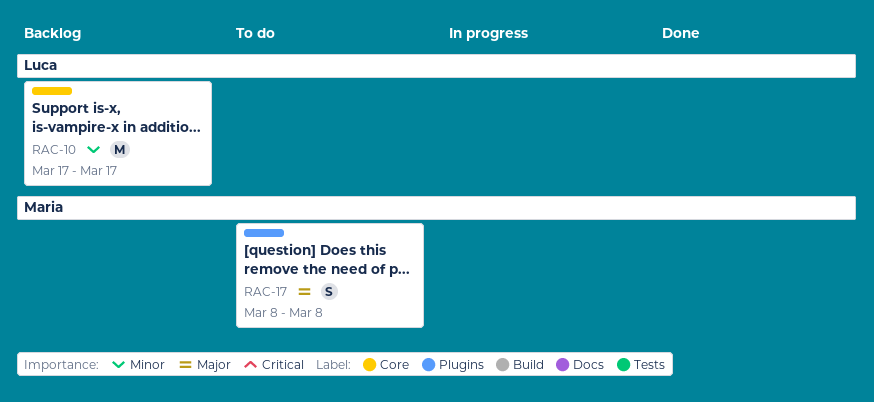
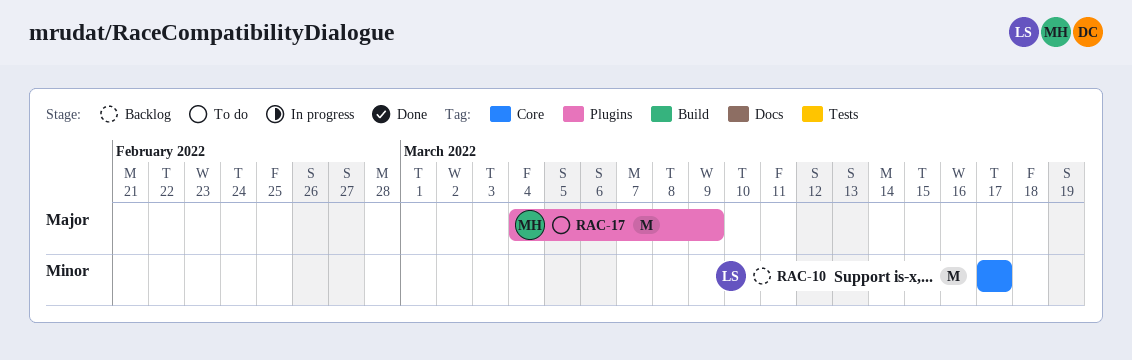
RAC-17, estimate: S -> M
RAC-17, start: Mar 8 -> Mar 4
RAC-17, due: Mar 8 -> Mar 9

